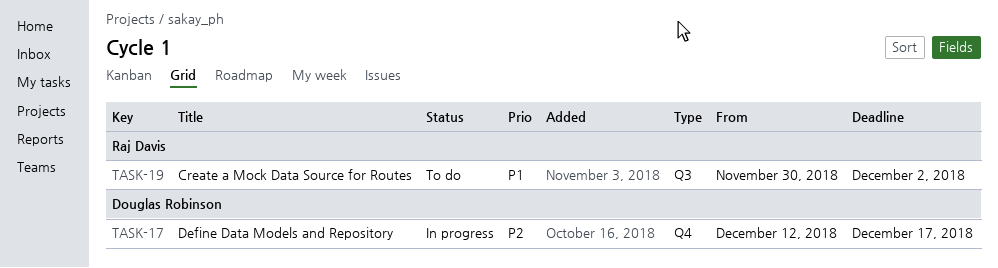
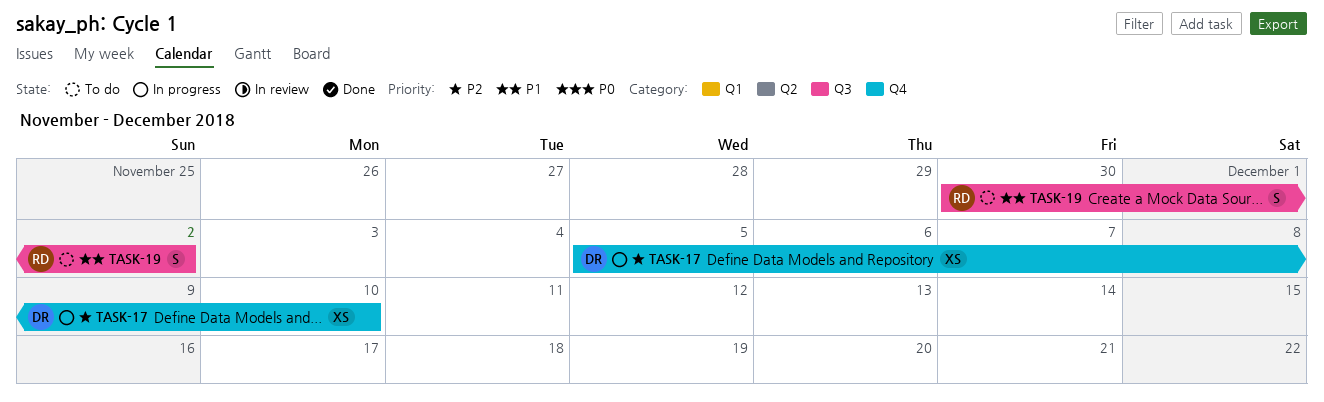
TASK-17, start: Dec 12 -> Dec 5
TASK-17, due: Dec 17 -> Dec 10

